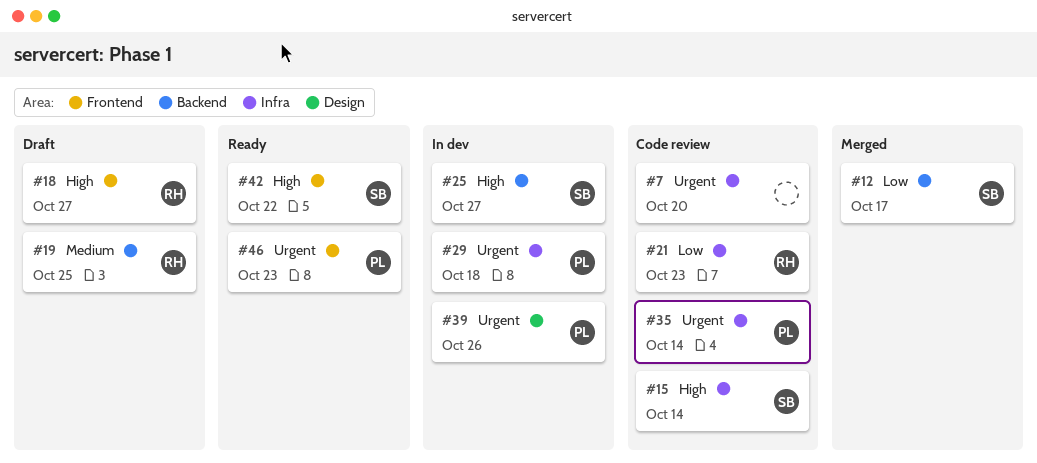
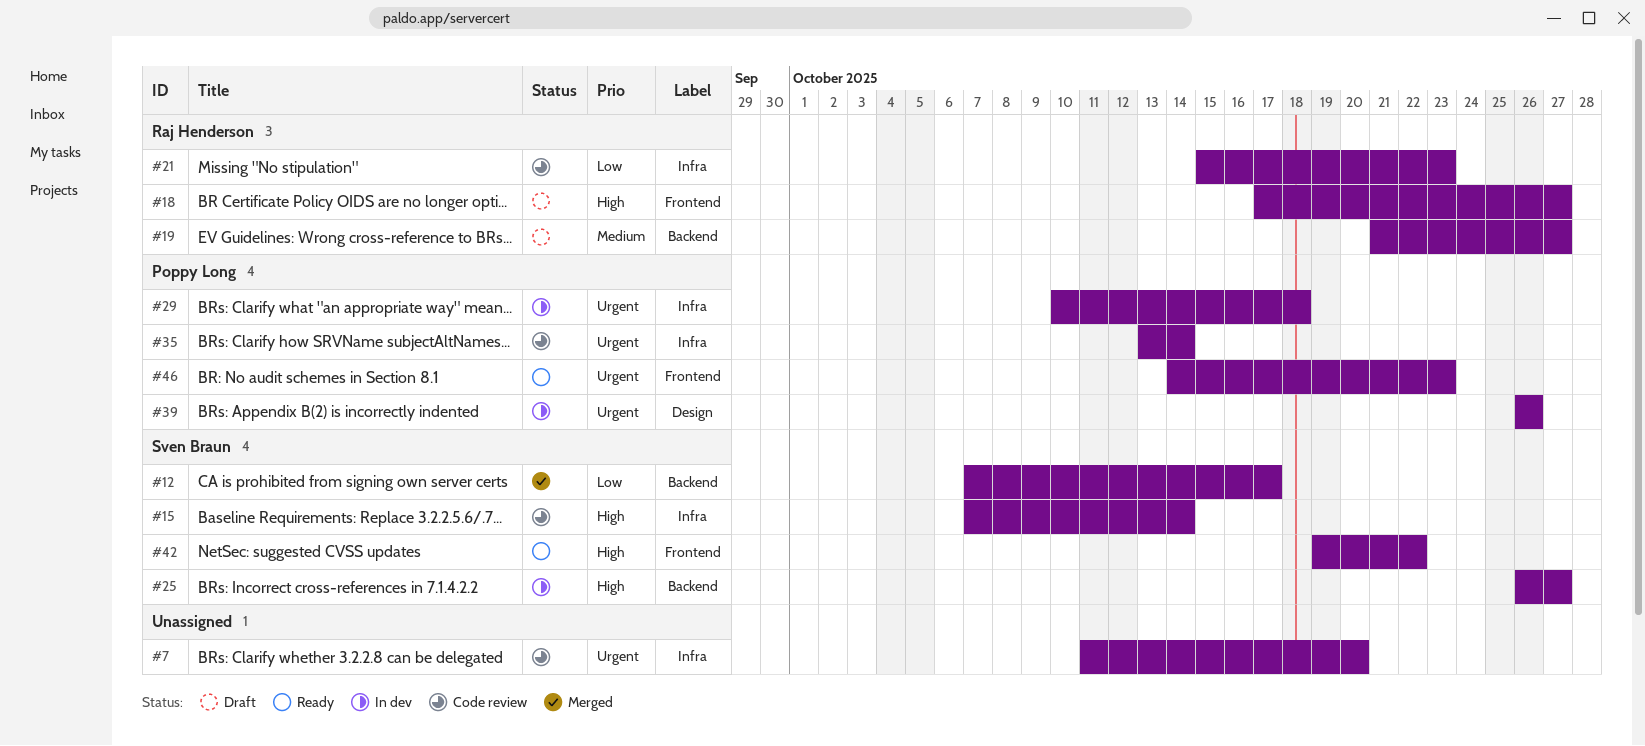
#19, due: Oct 25 -> Oct 27

